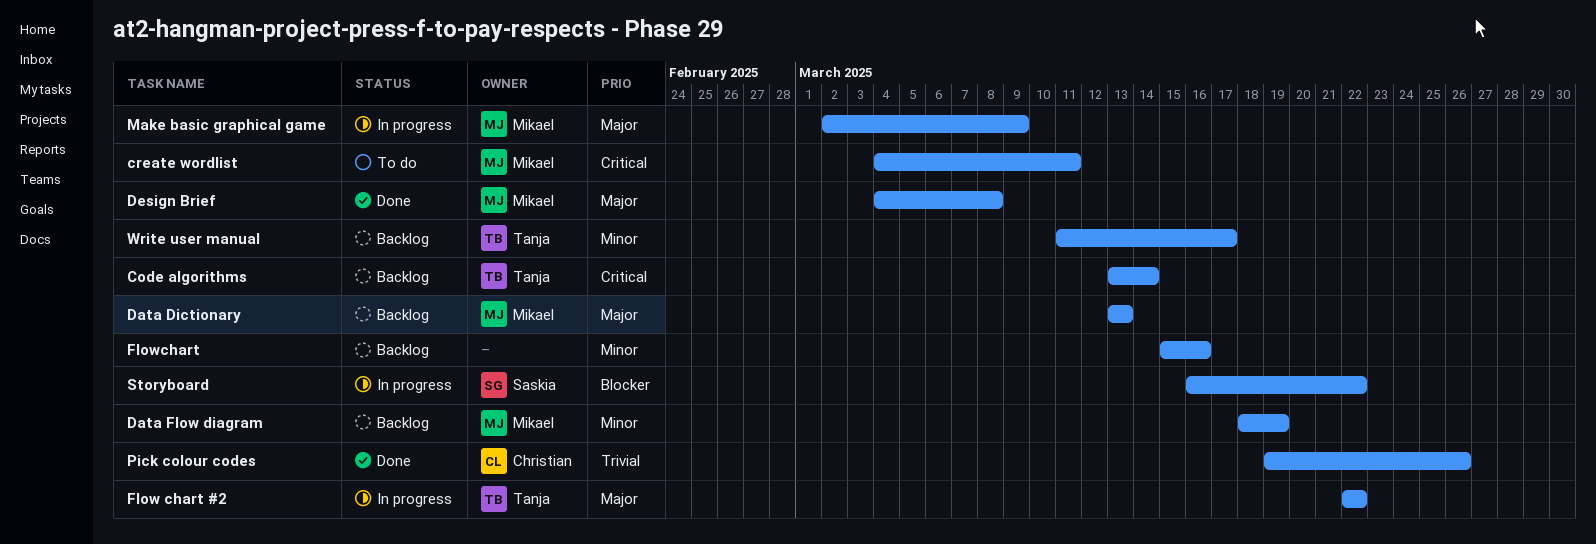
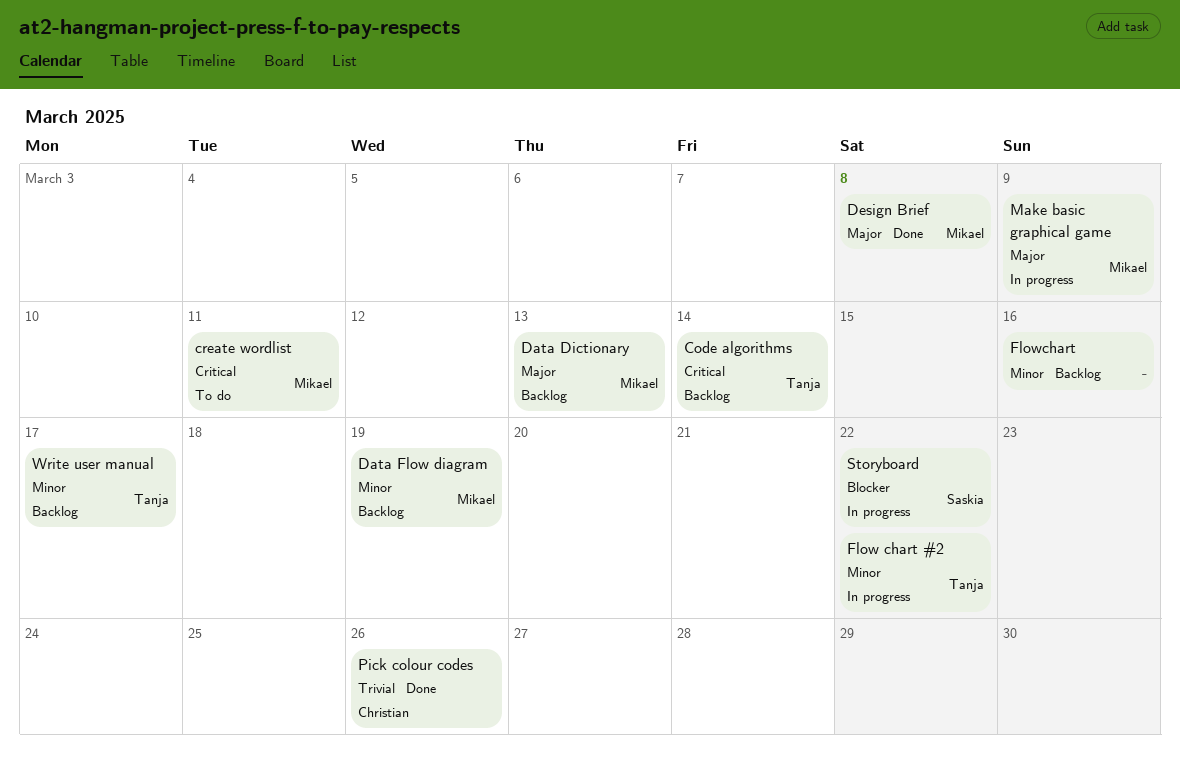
Flow chart #2, priority: Major -> Minor

